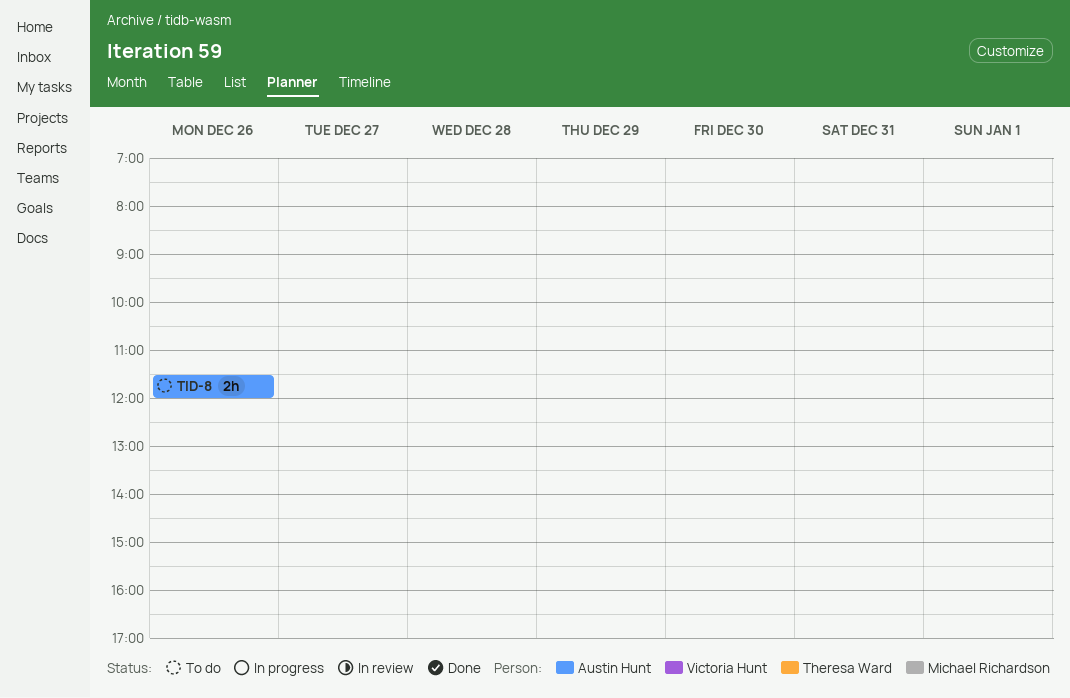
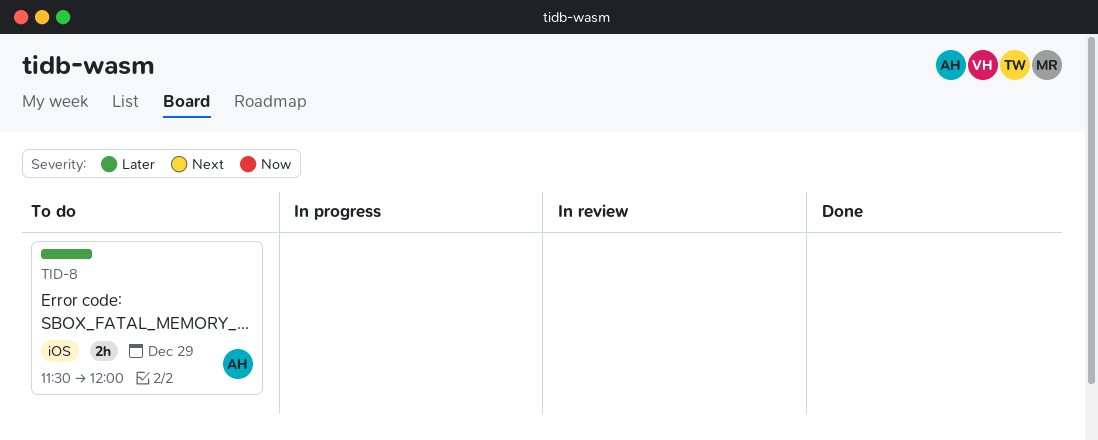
TID-8, day: Dec 26 -> Dec 29

